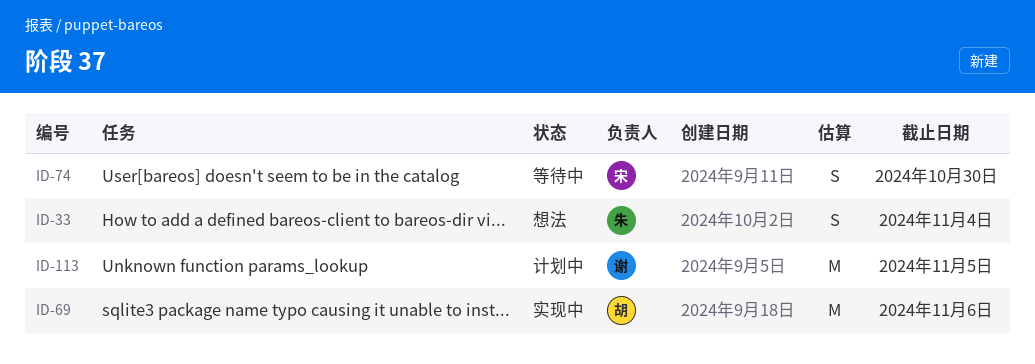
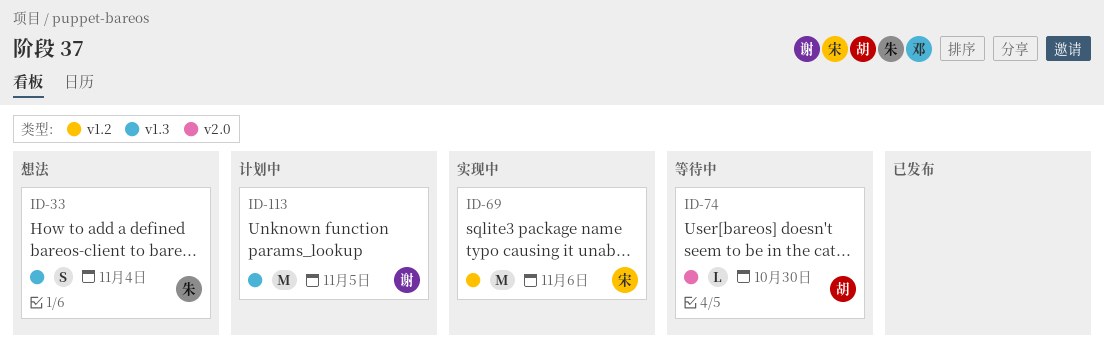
ID-69, owner: 胡 -> 宋
ID-74, owner: 宋 -> 胡
ID-74, estimate: S -> L

